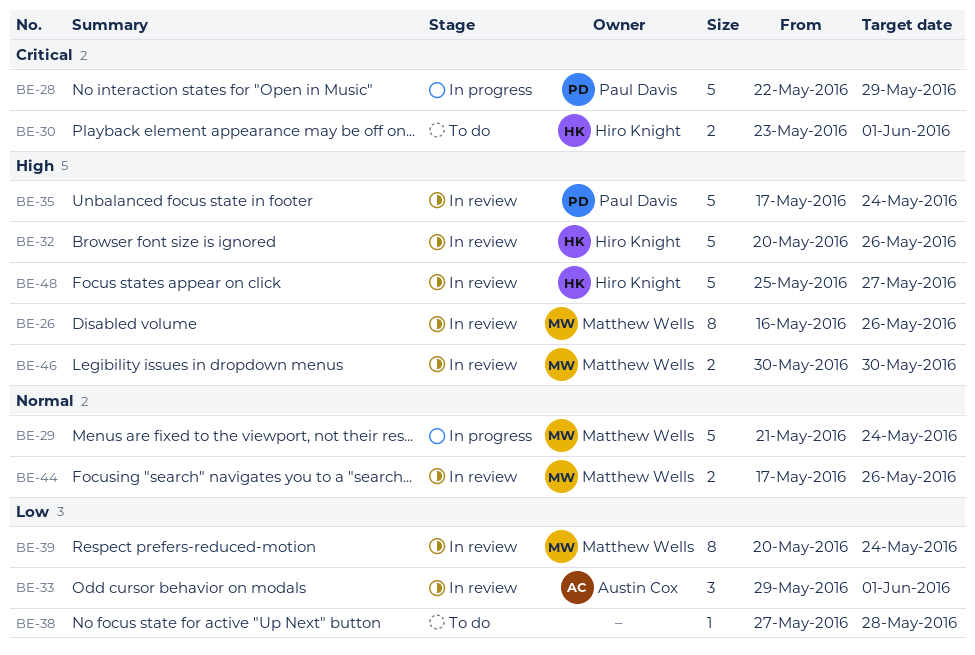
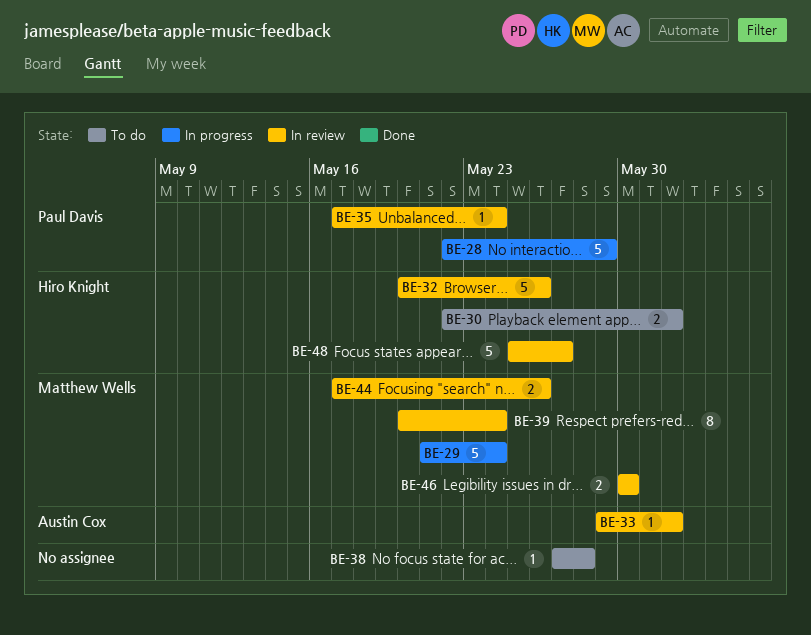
BE-26: present -> none
BE-30, start: May 23 -> May 22
BE-33, estimate: 3 -> 1
BE-35, estimate: 5 -> 1

